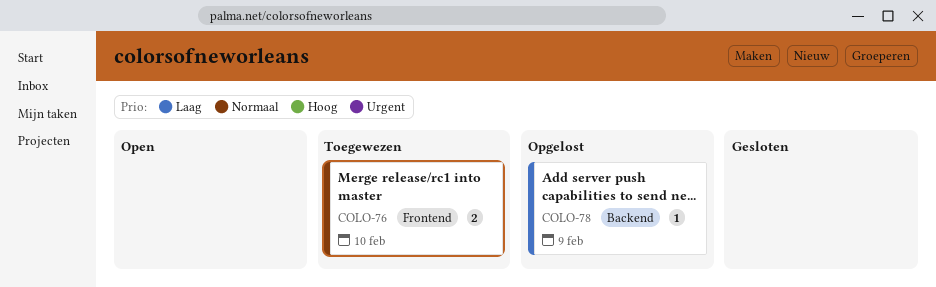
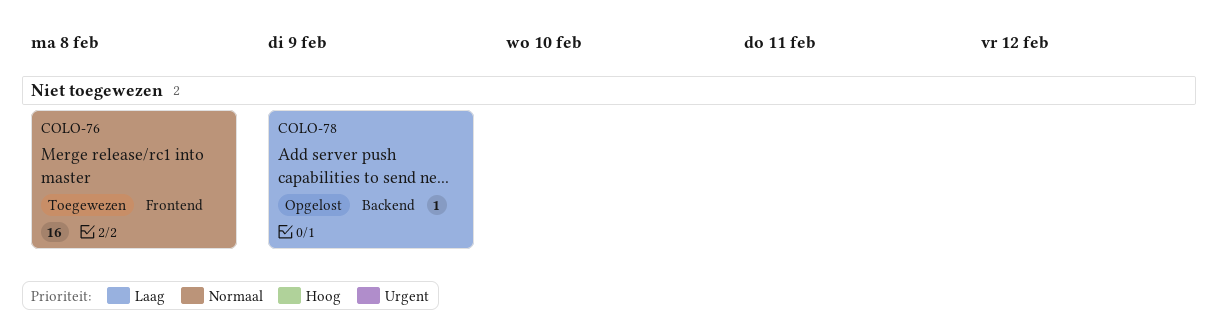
COLO-76, estimate: 2 -> 16
COLO-76, due: Feb 10 -> Feb 8

